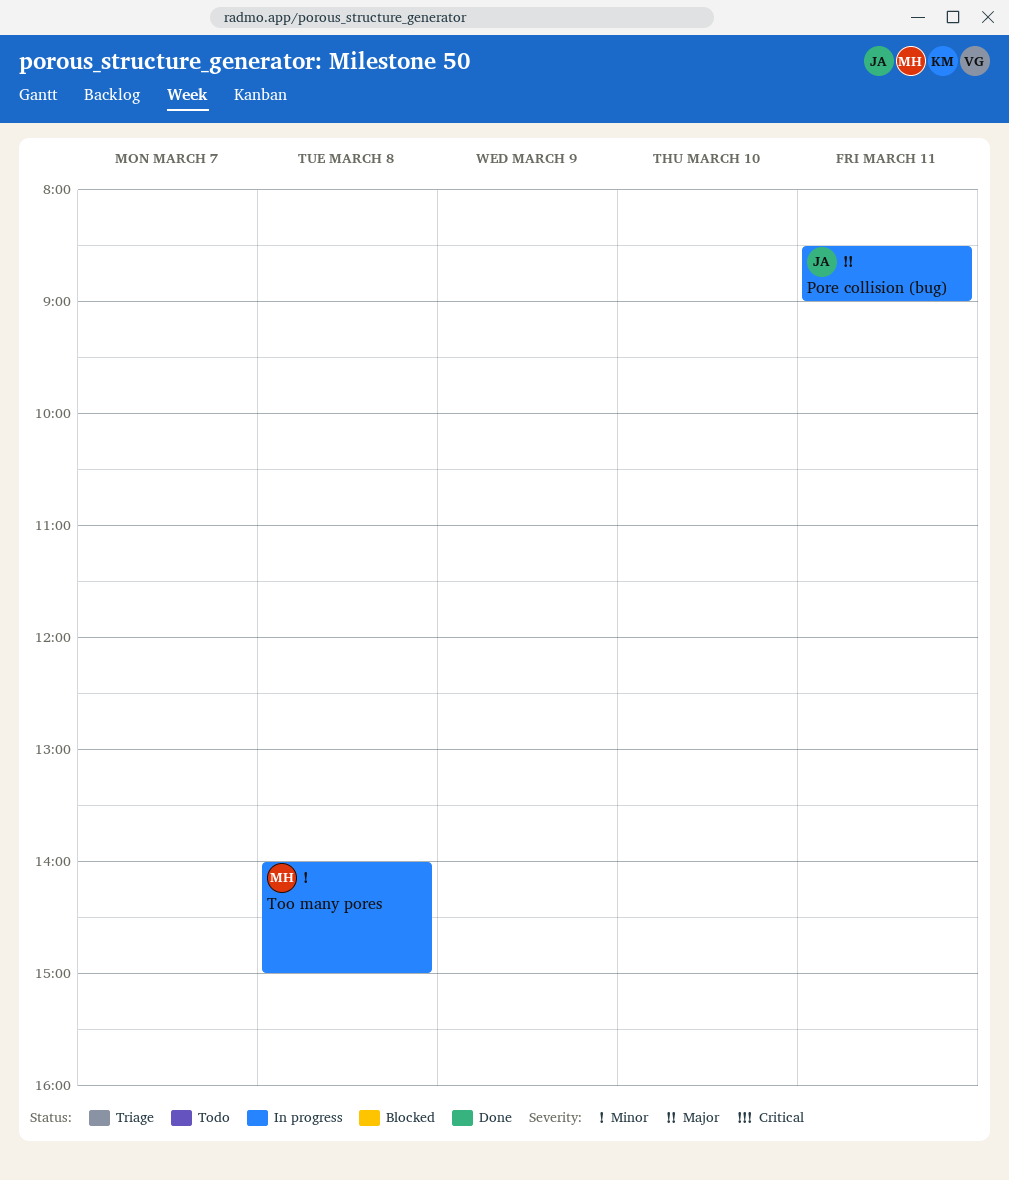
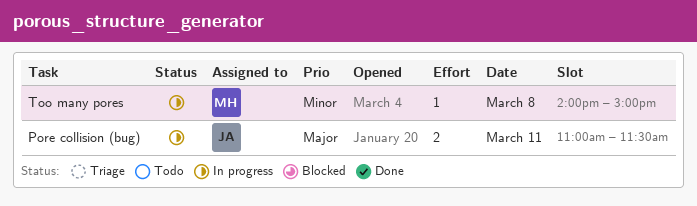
Pore collision (bug), begins: 08:30 -> 11:00
Pore collision (bug), ends: 09:00 -> 11:30

